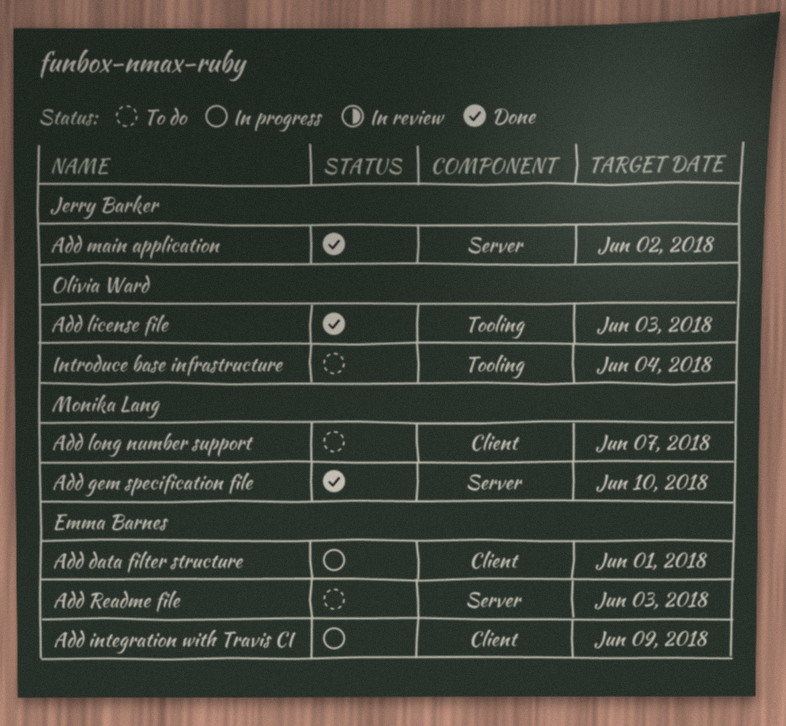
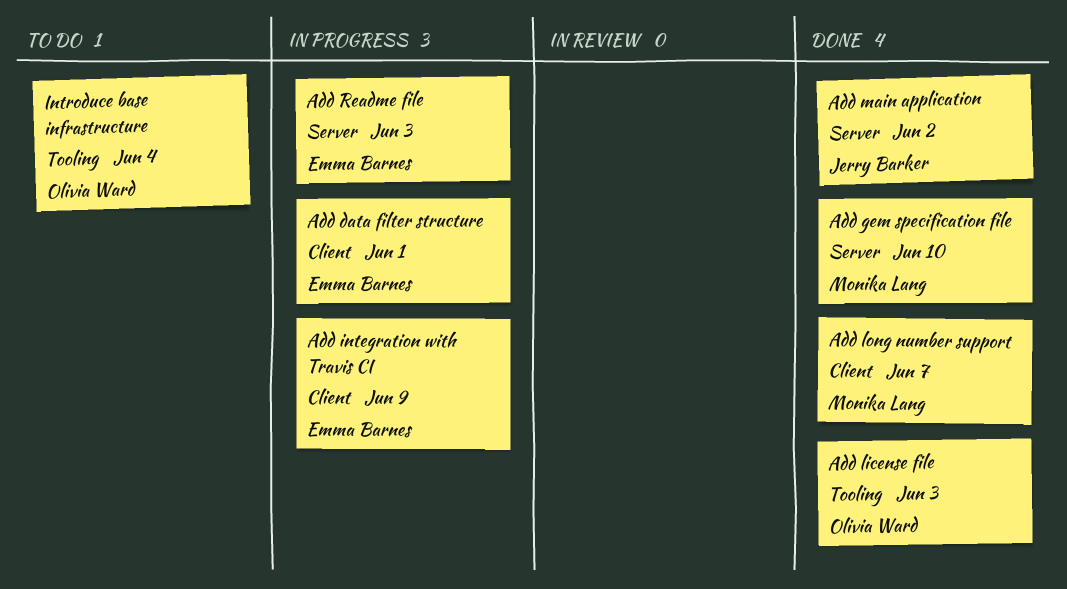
Add long number support, status: To do -> Done
Add Readme file, status: To do -> In progress

